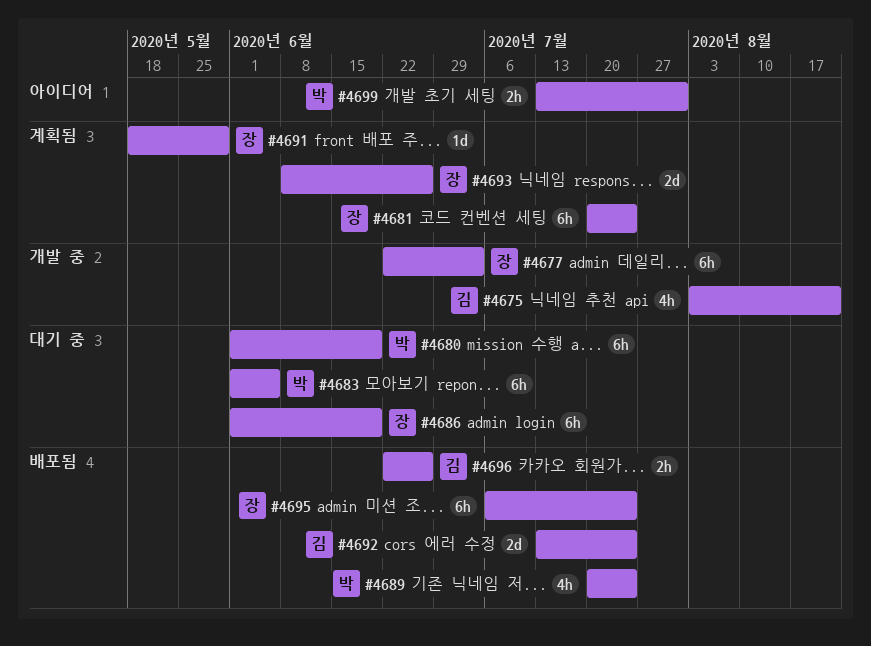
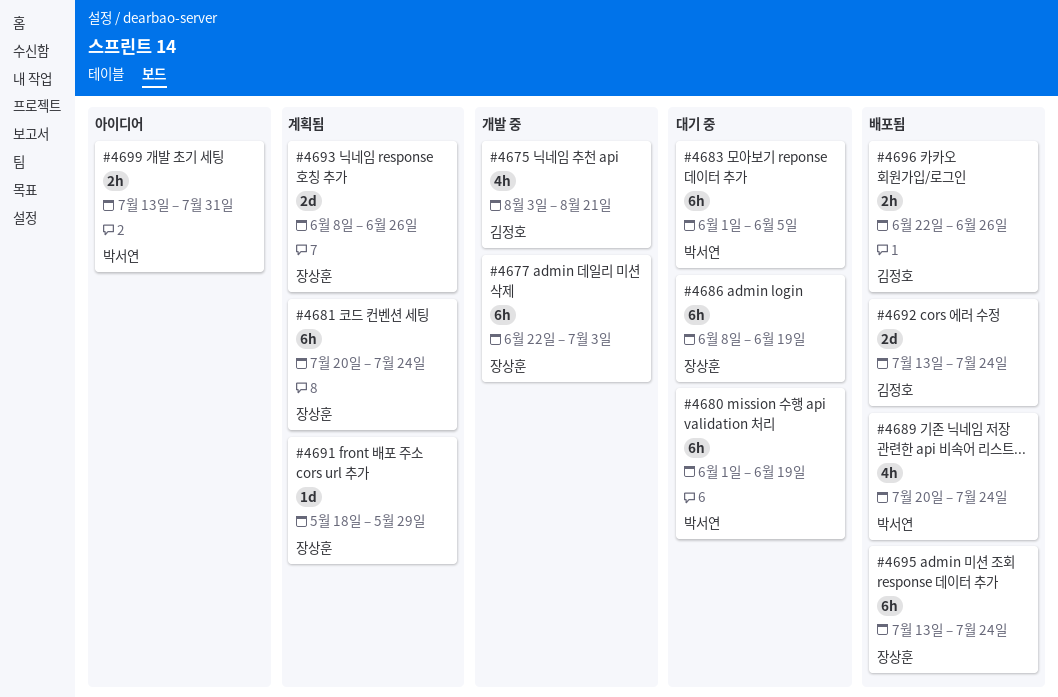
#4686, start: Jun 1 -> Jun 8
#4695, start: Jul 6 -> Jul 13

